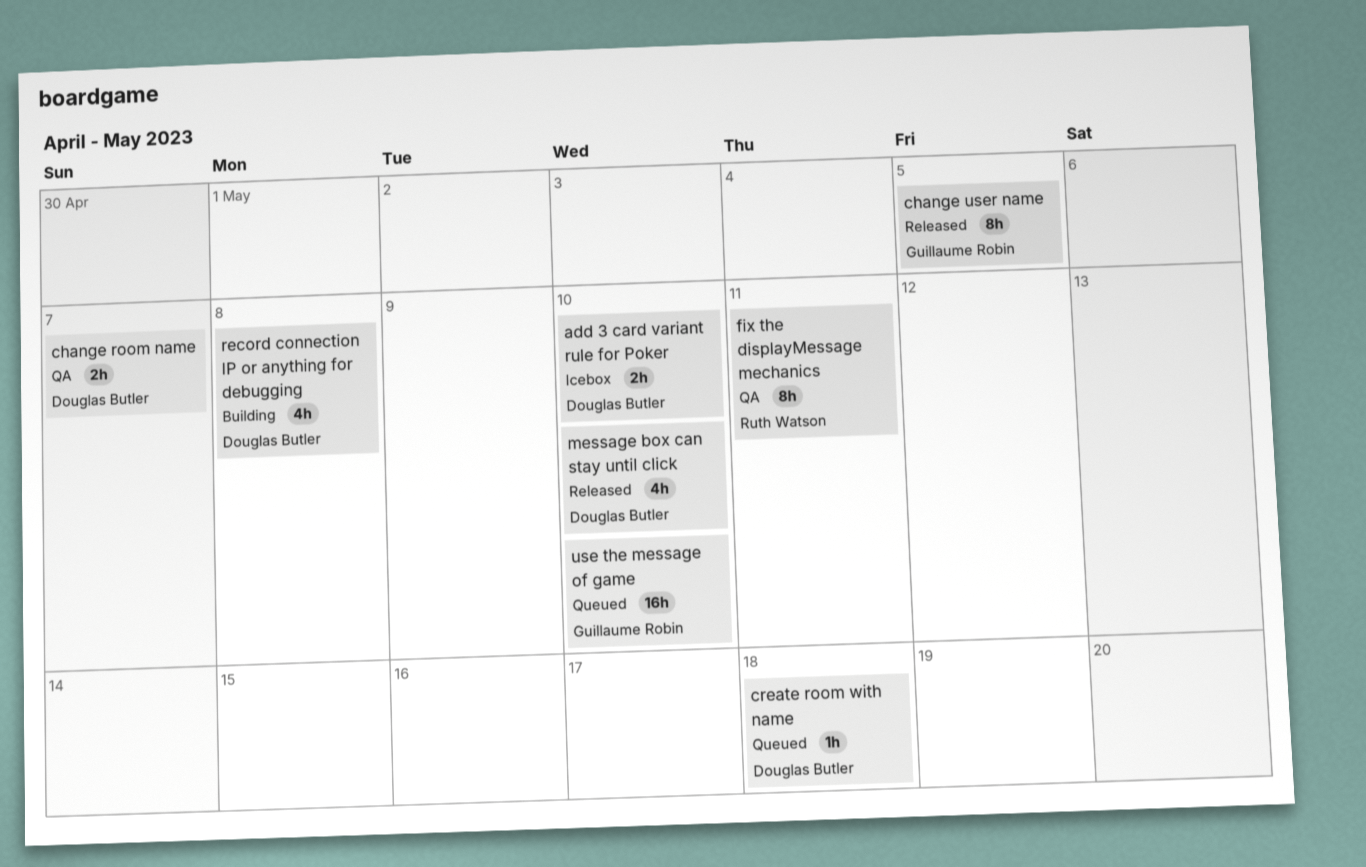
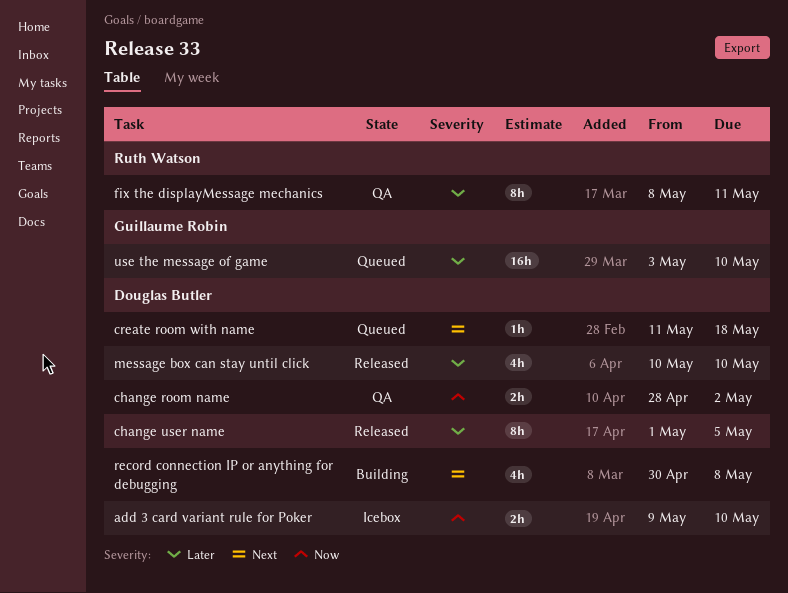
change room name, due: May 7 -> May 2
change user name, owner: Guillaume Robin -> Douglas Butler

